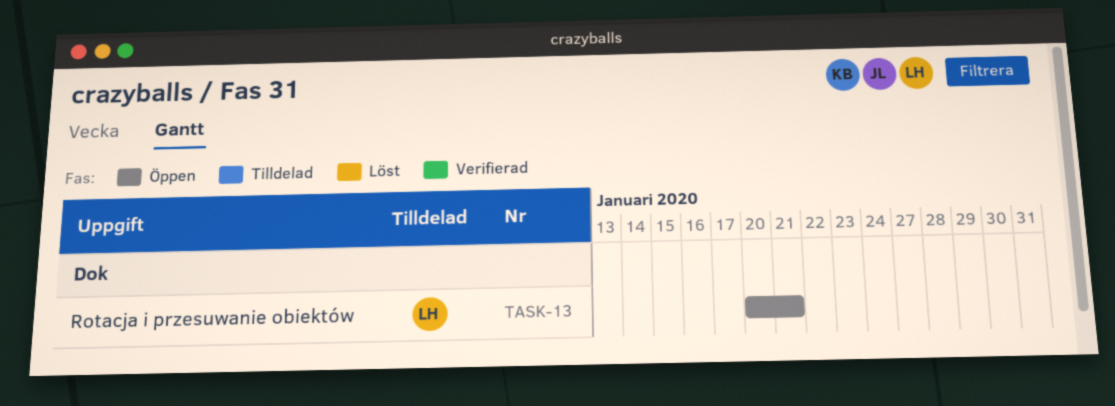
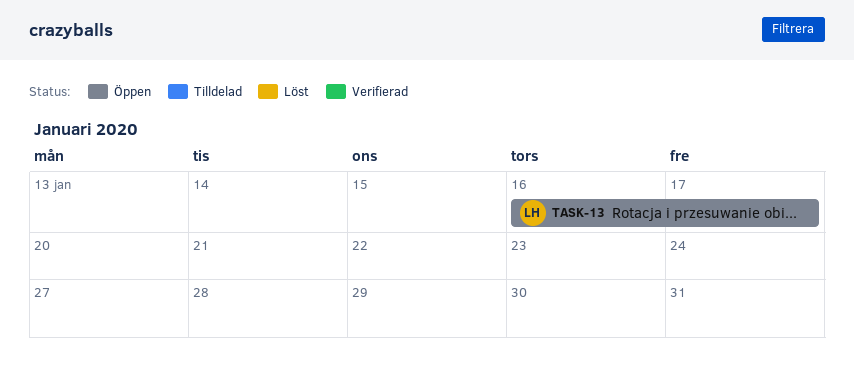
TASK-13, start: Jan 20 -> Jan 16
TASK-13, due: Jan 21 -> Jan 17

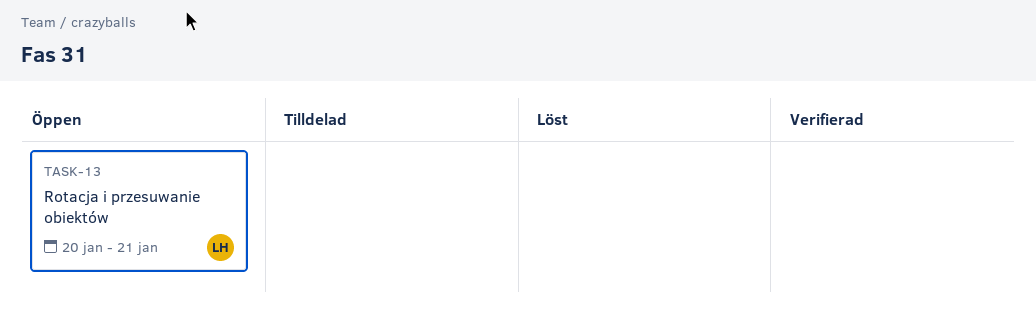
TASK-13, start: Jan 16 -> Jan 20
TASK-13, due: Jan 17 -> Jan 21

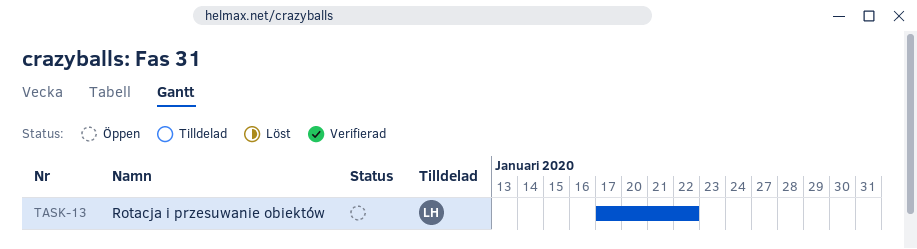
TASK-13, start: Jan 20 -> Jan 17
TASK-13, due: Jan 21 -> Jan 22

